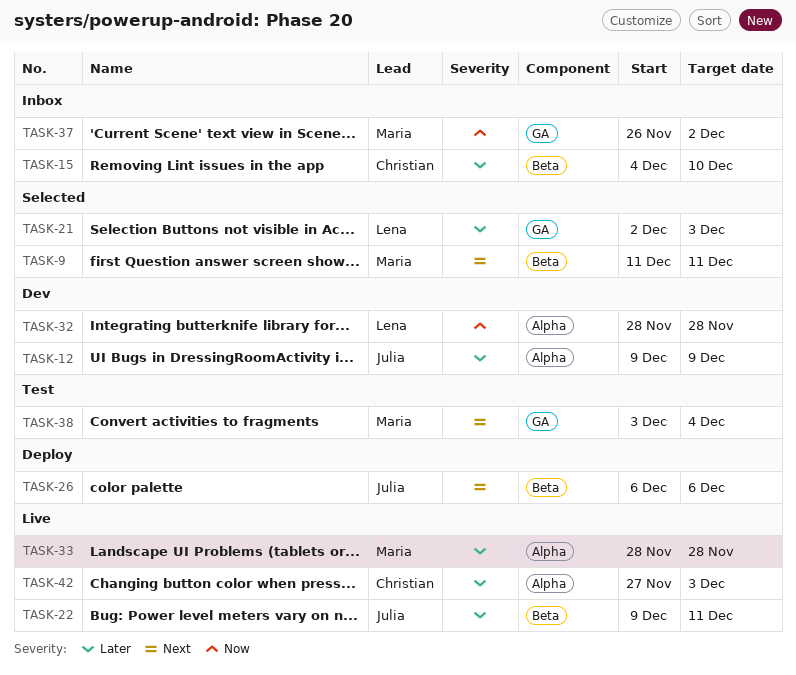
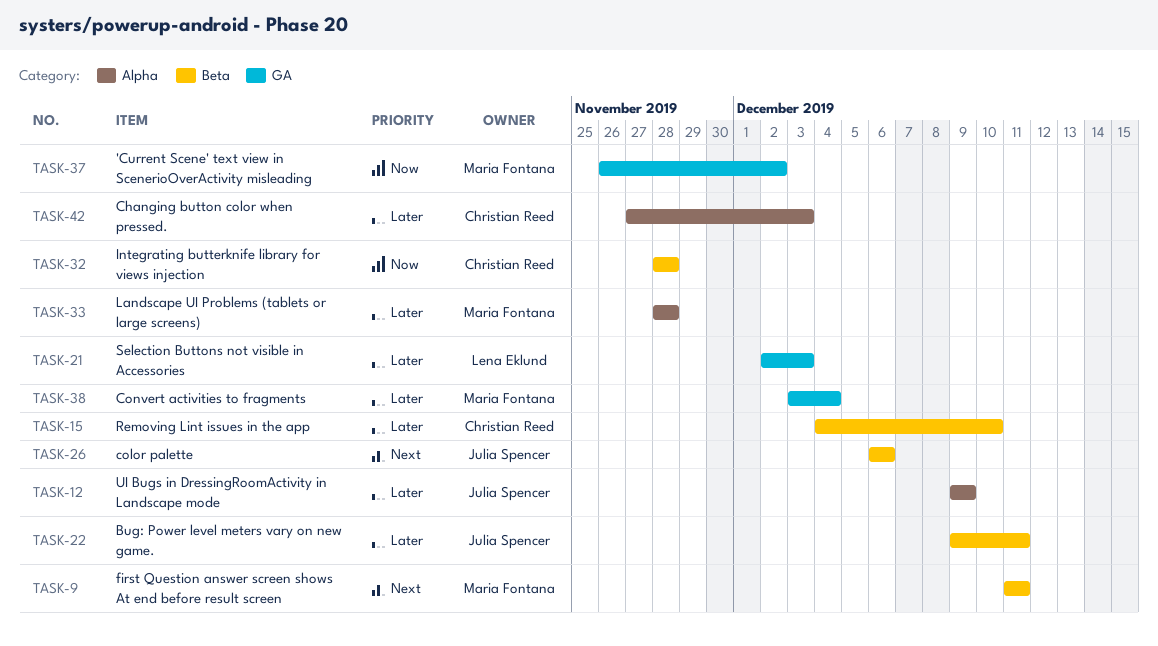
TASK-32, owner: Lena Eklund -> Christian Reed
TASK-32, label: Alpha -> Beta
TASK-38, priority: Next -> Later

